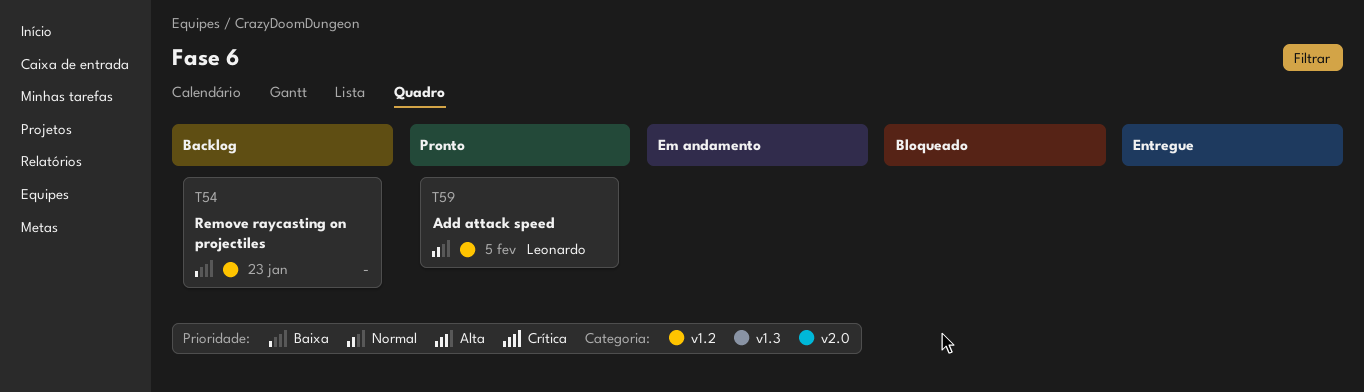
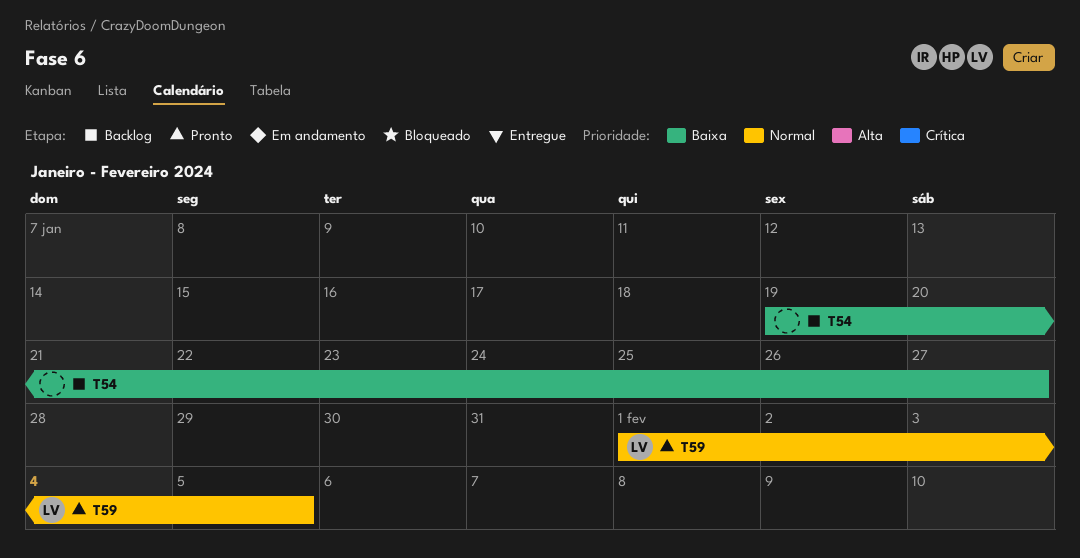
T54, due: Jan 23 -> Jan 27

